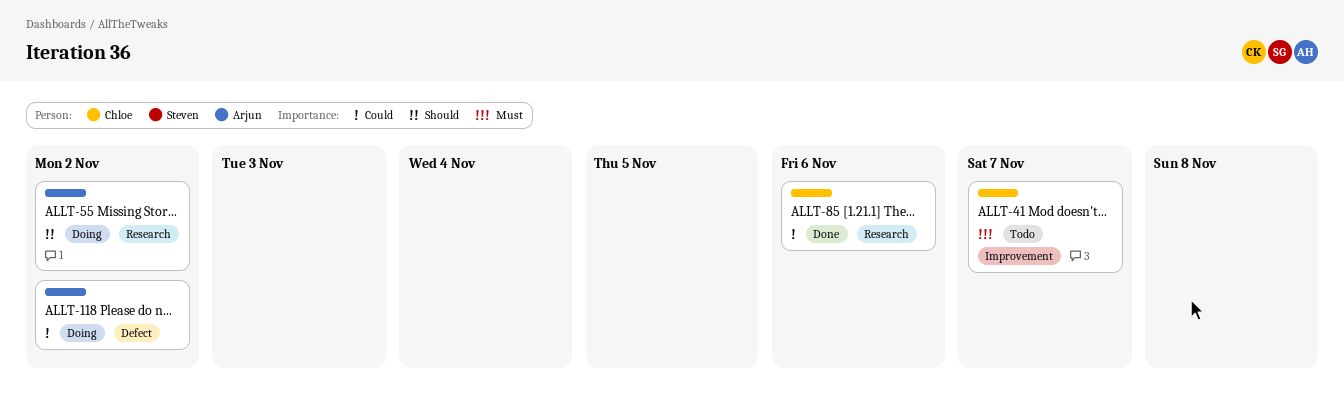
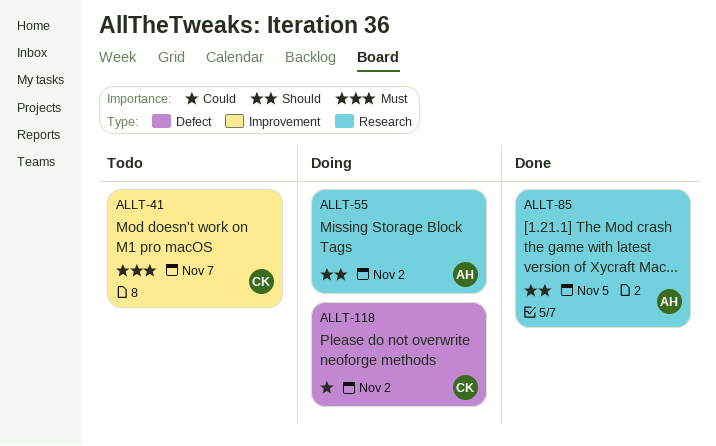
ALLT-85, owner: Chloe -> Arjun
ALLT-85, priority: Could -> Should
ALLT-85, due: Nov 6 -> Nov 5
ALLT-118, owner: Arjun -> Chloe

